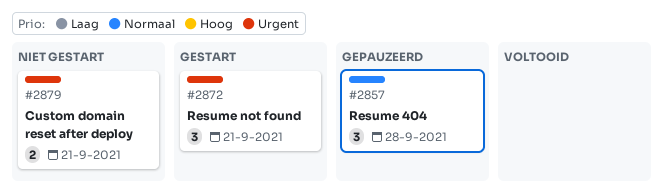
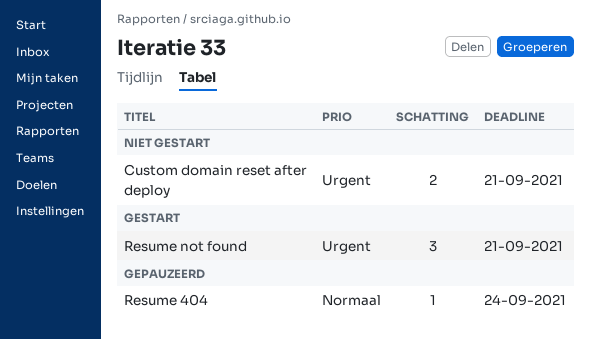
Resume 404, estimate: 3 -> 1
Resume 404, due: Sep 28 -> Sep 24

